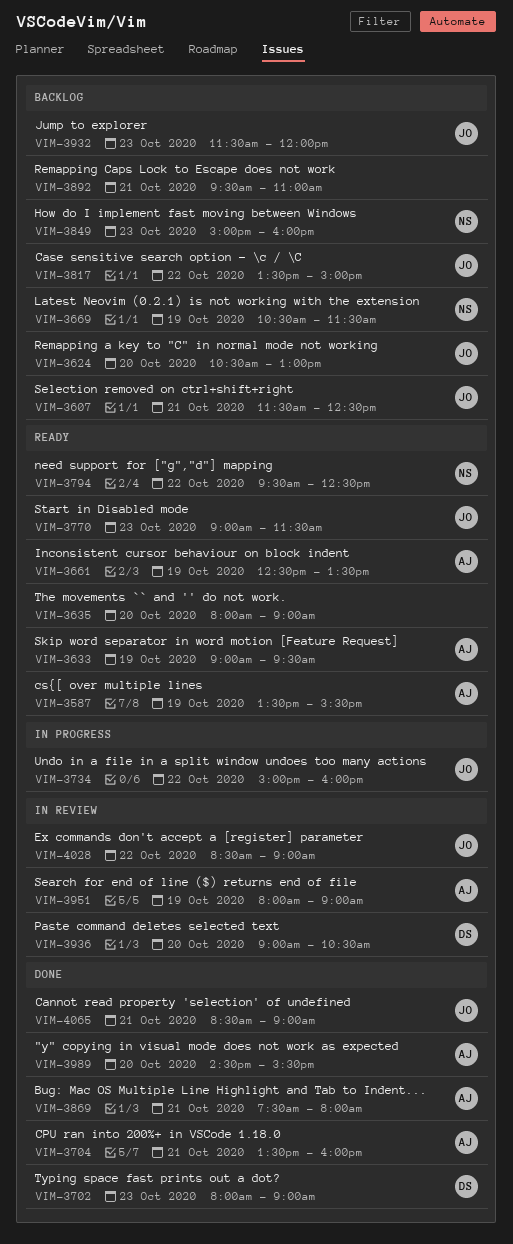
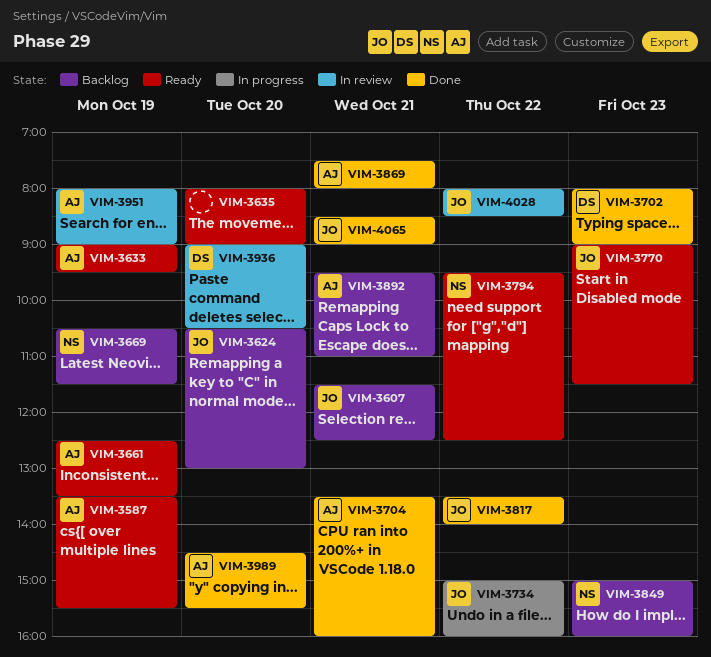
VIM-3817, status: Backlog -> Done
VIM-3817, ends: 15:00 -> 14:00
VIM-3892, owner: none -> AJ
VIM-3932: present -> none
VIM-4028, begins: 08:30 -> 08:00
VIM-4028, ends: 09:00 -> 08:30

